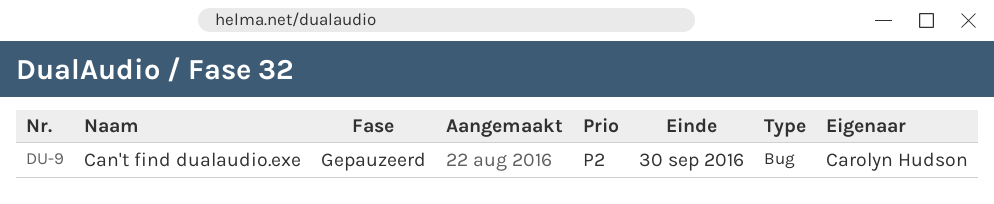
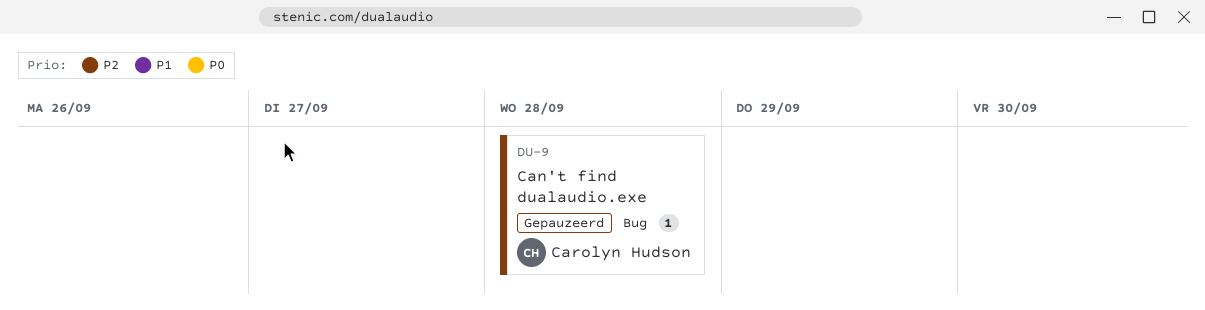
DU-9, due: Sep 30 -> Sep 28

